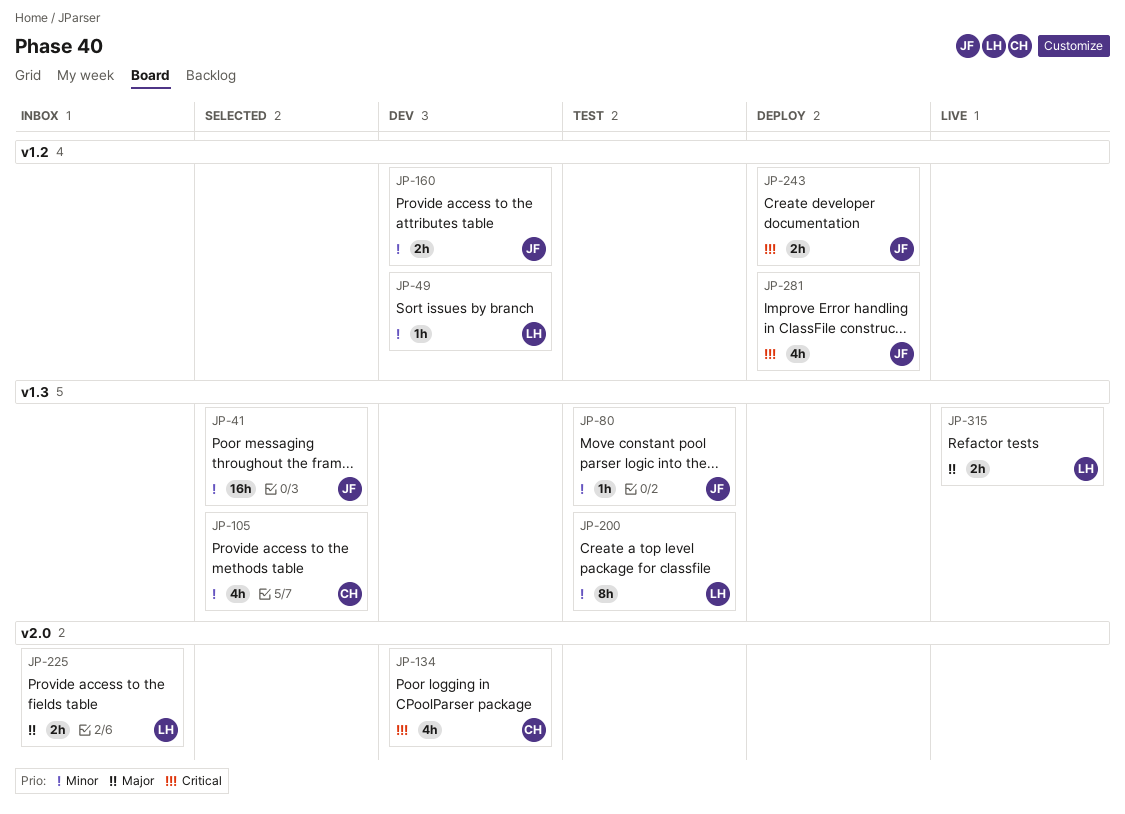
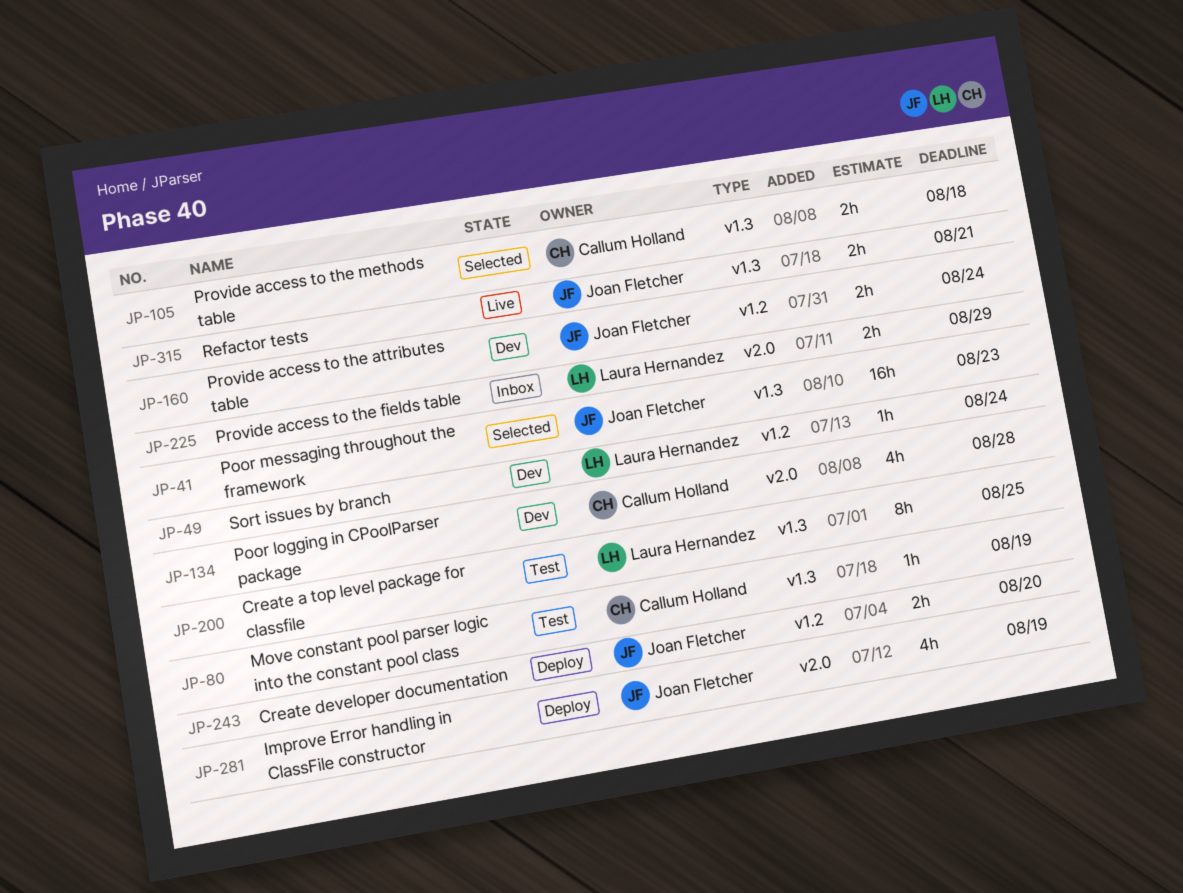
JP-80, owner: Joan Fletcher -> Callum Holland
JP-105, estimate: 4h -> 2h
JP-281, label: v1.2 -> v2.0
JP-315, owner: Laura Hernandez -> Joan Fletcher

